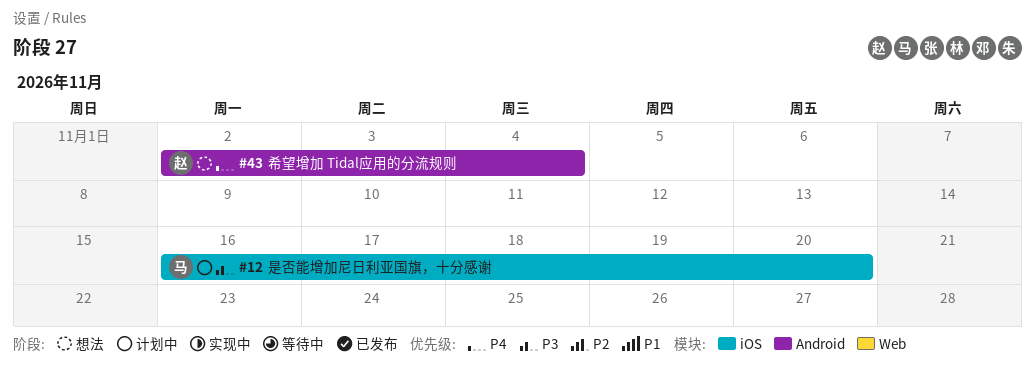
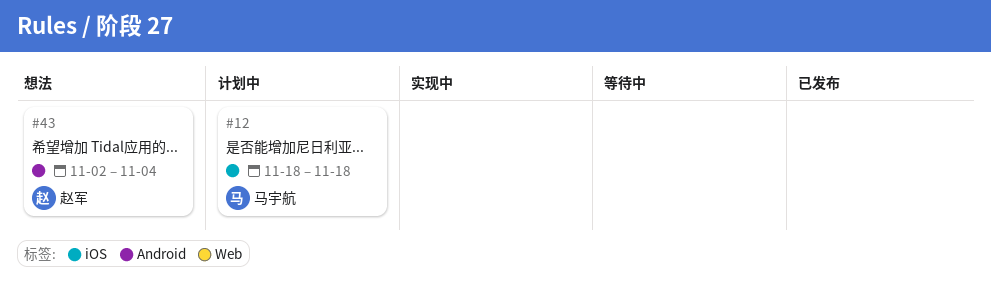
#12, start: Nov 16 -> Nov 18
#12, due: Nov 20 -> Nov 18

